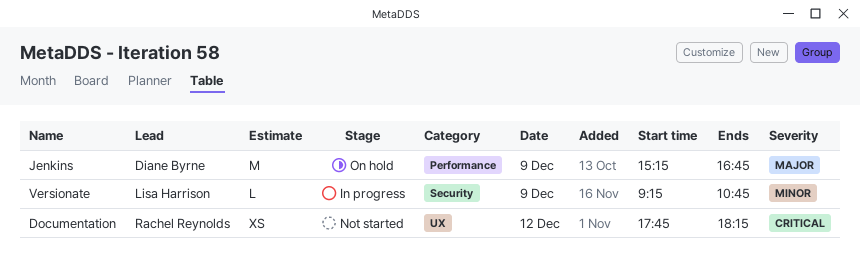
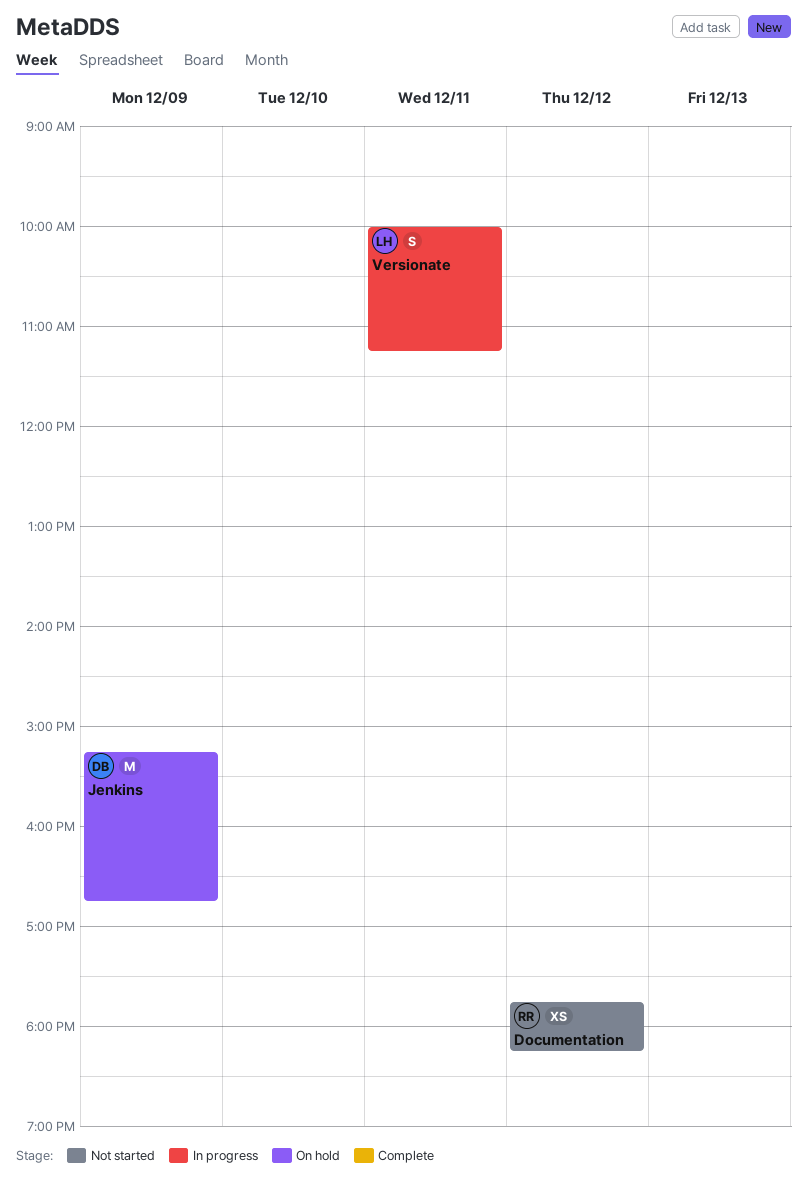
Versionate, estimate: L -> S
Versionate, day: Dec 9 -> Dec 11
Versionate, begins: 09:15 -> 10:00
Versionate, ends: 10:45 -> 11:15

